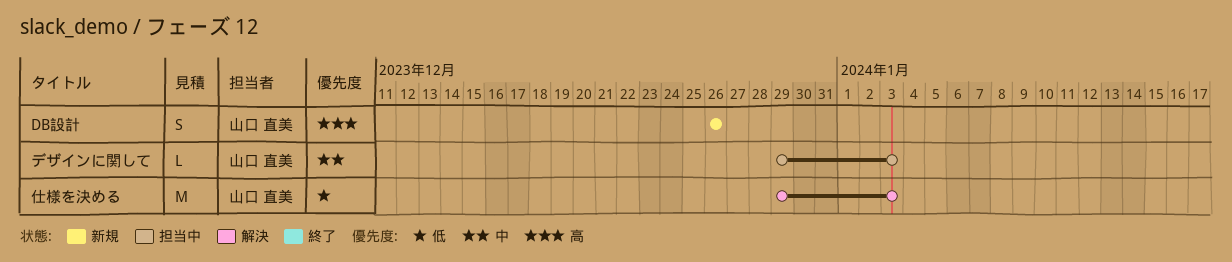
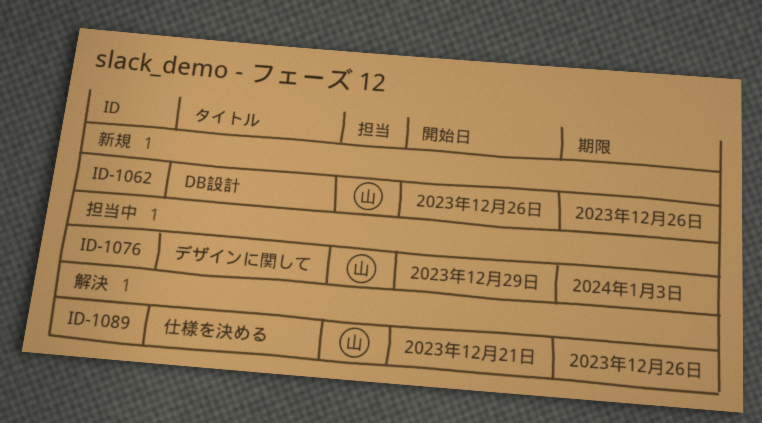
仕様を決める, start: Dec 29 -> Dec 21
仕様を決める, due: Jan 3 -> Dec 26

